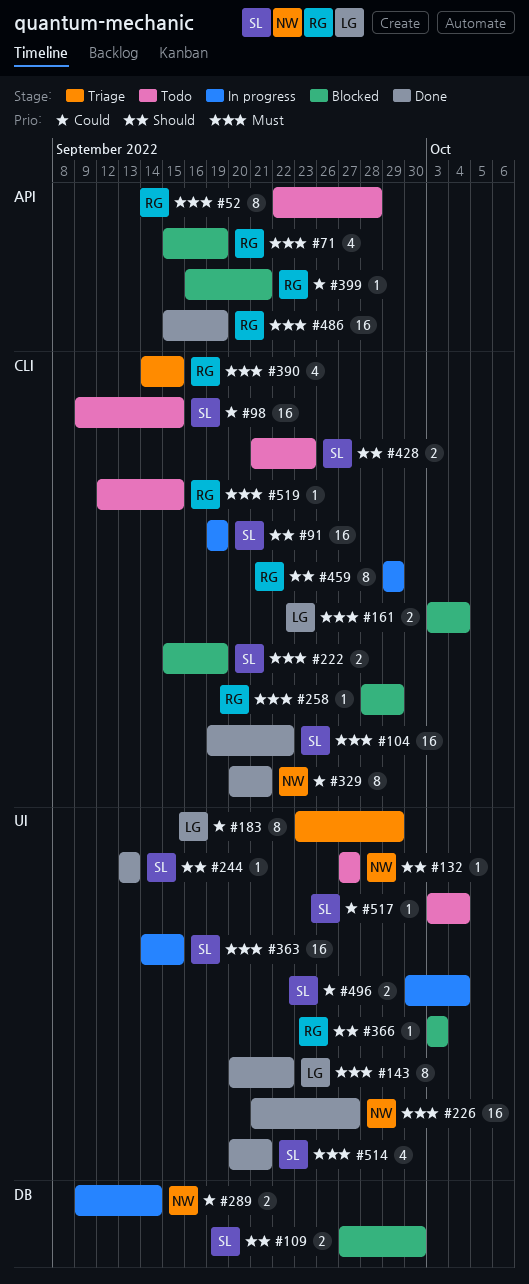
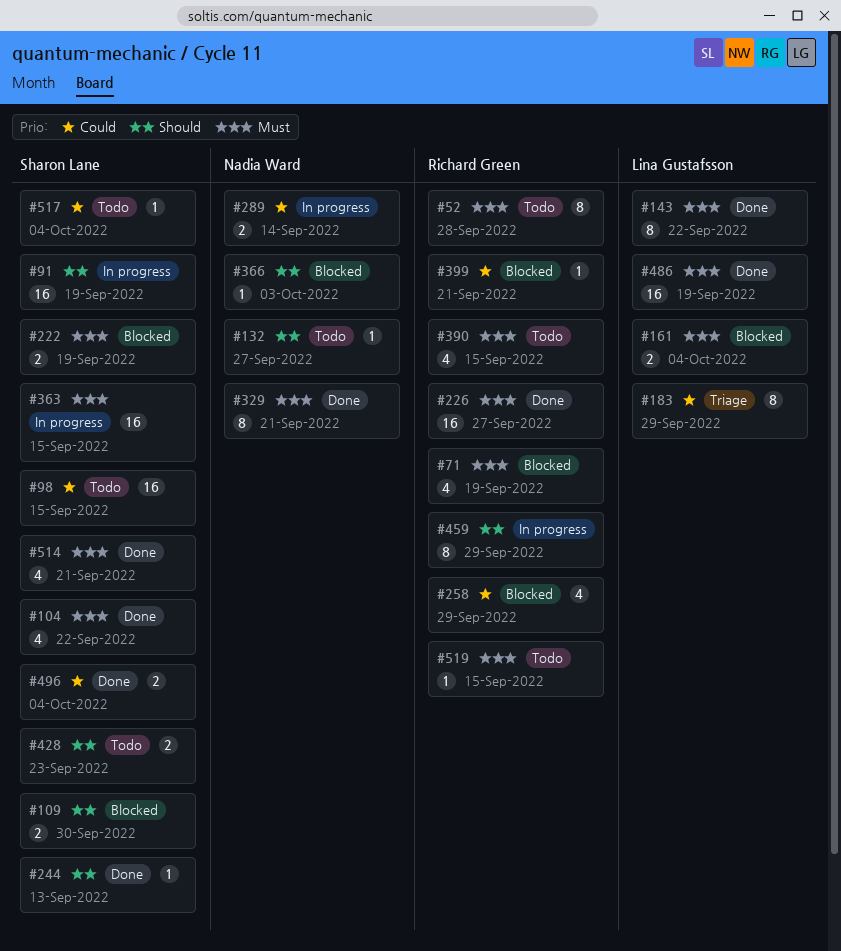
#104, estimate: 16 -> 4
#226, owner: Nadia Ward -> Richard Green
#258, priority: Must -> Could
#258, estimate: 1 -> 4
#329, priority: Could -> Must
#366, owner: Richard Green -> Nadia Ward
#390, status: Triage -> Todo
#486, owner: Richard Green -> Lina Gustafsson
#496, status: In progress -> Done

